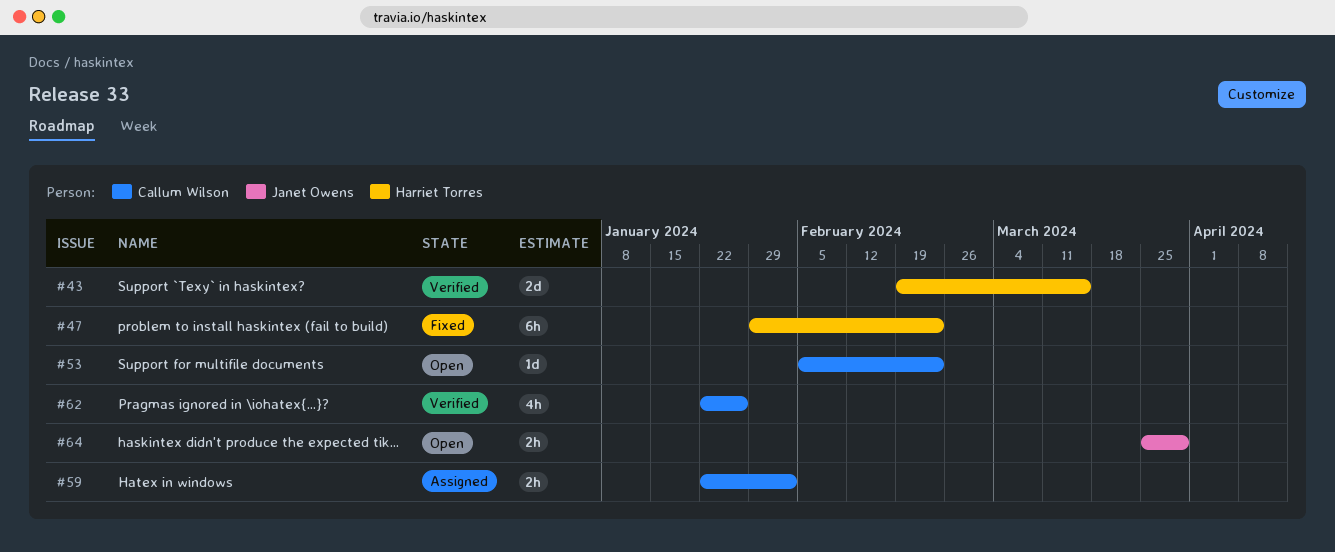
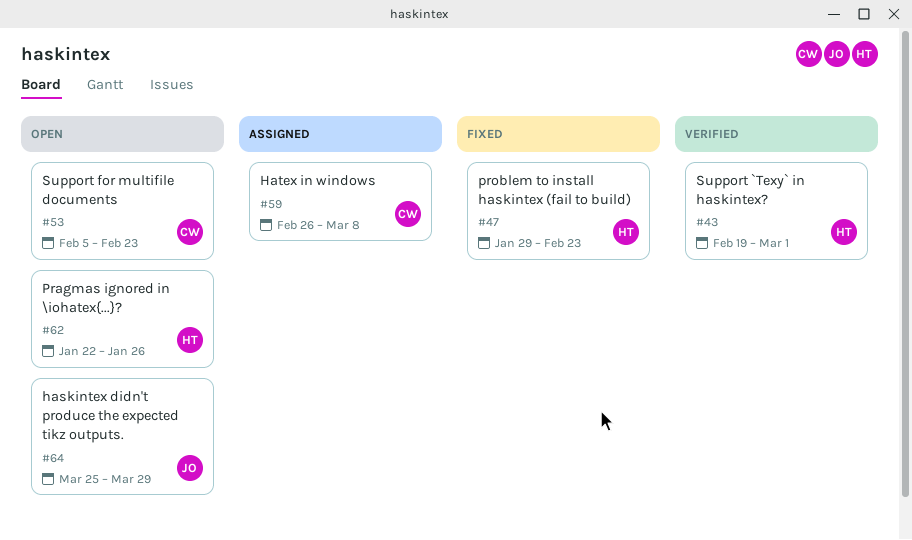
#43, due: Mar 15 -> Mar 1
#59, start: Jan 22 -> Feb 26
#59, due: Feb 2 -> Mar 8
#62, status: Verified -> Open
#62, owner: Callum Wilson -> Harriet Torres

